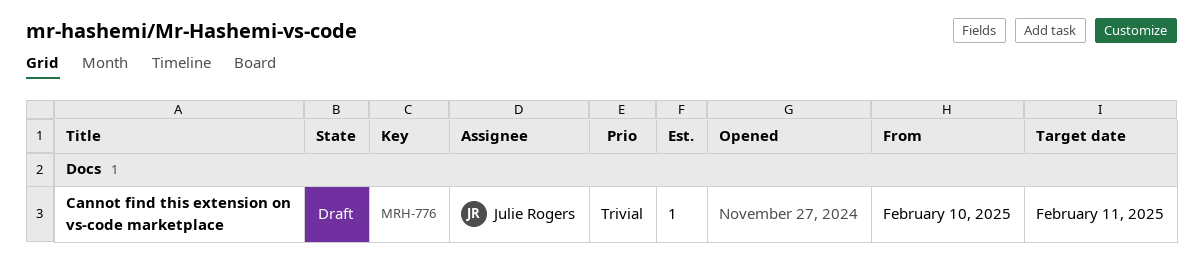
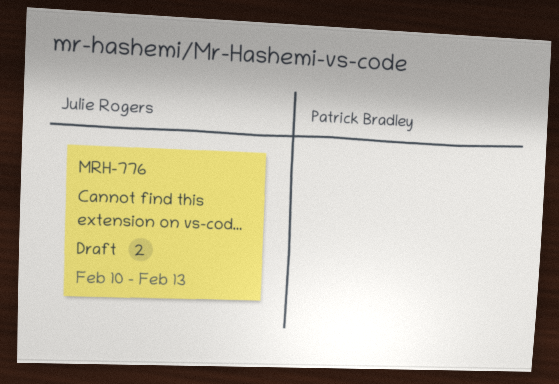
MRH-776, estimate: 1 -> 2
MRH-776, due: Feb 11 -> Feb 13

